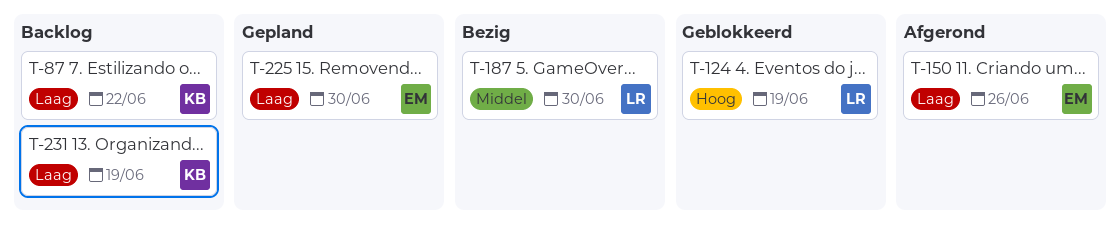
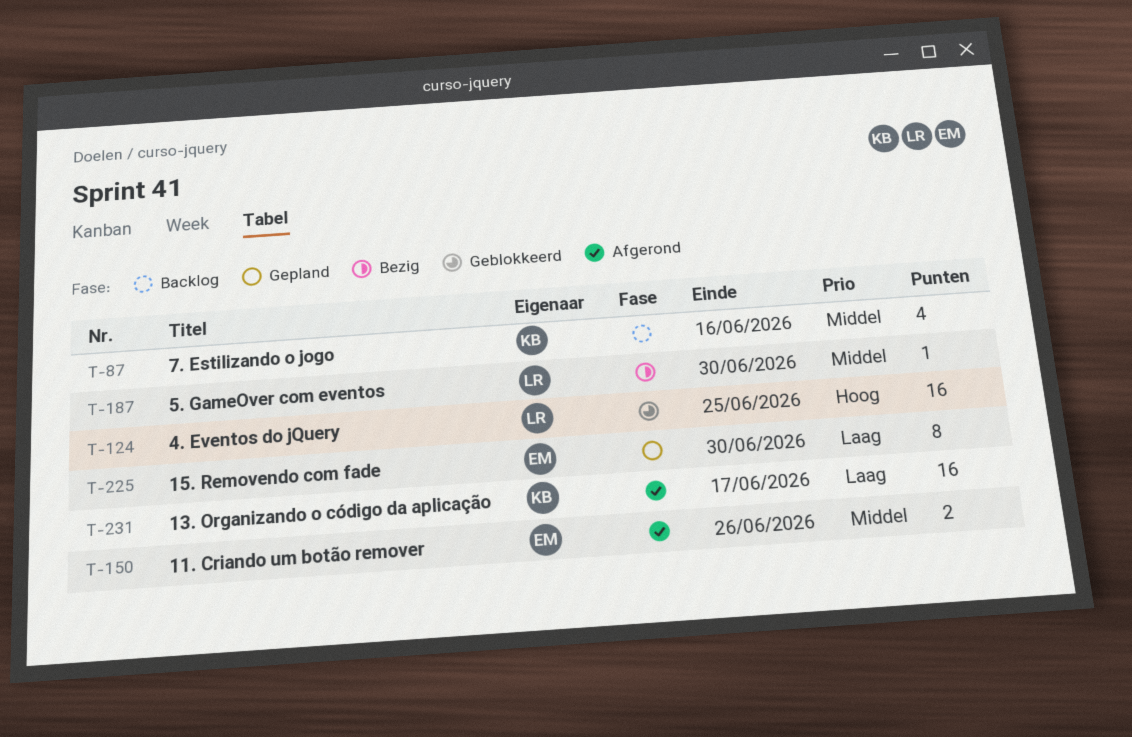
T-87, priority: Laag -> Middel
T-87, due: Jun 22 -> Jun 16
T-124, due: Jun 19 -> Jun 25
T-150, priority: Laag -> Middel
T-231, status: Backlog -> Afgerond
T-231, due: Jun 19 -> Jun 17

